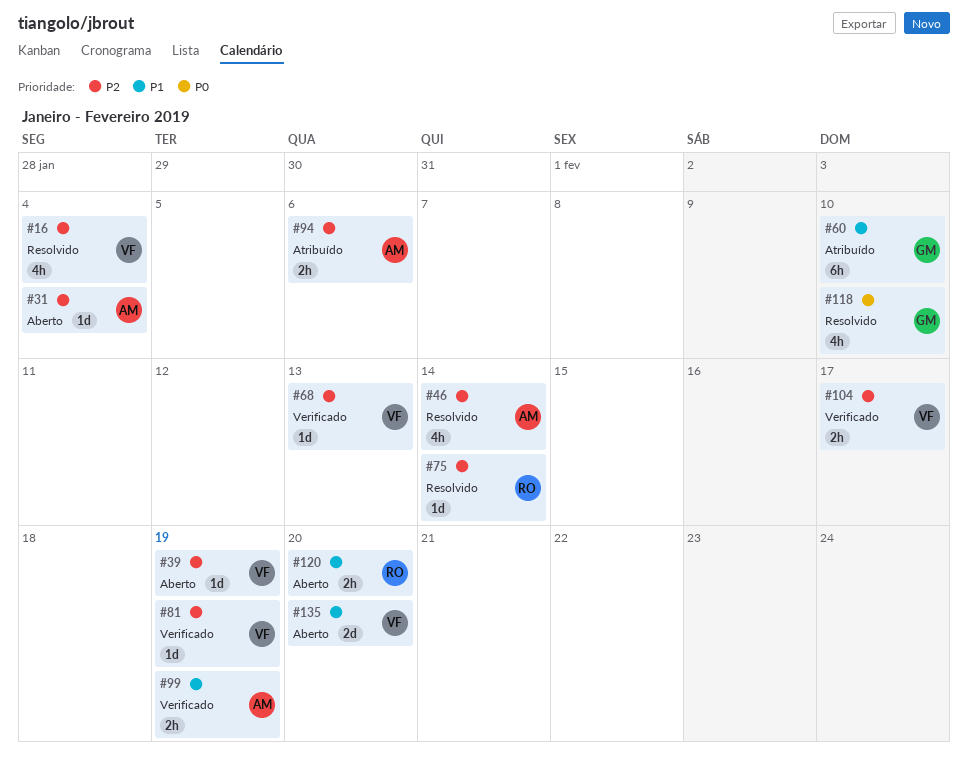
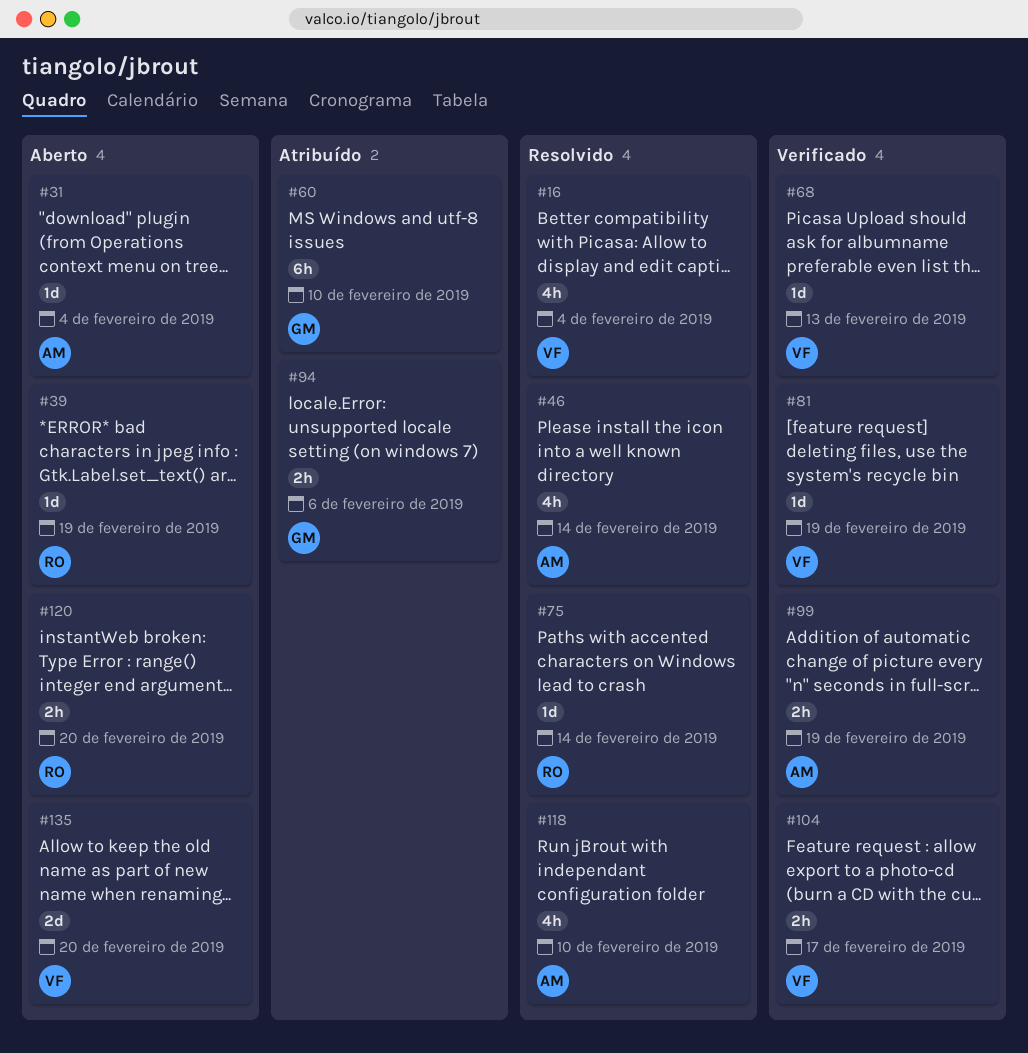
#39, owner: VF -> RO
#94, owner: AM -> GM
#118, owner: GM -> AM

